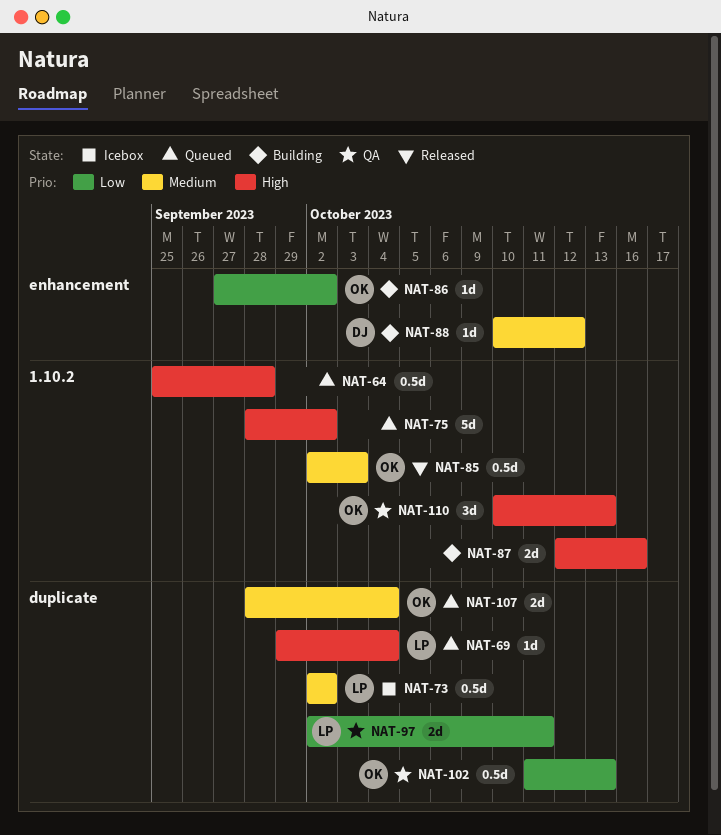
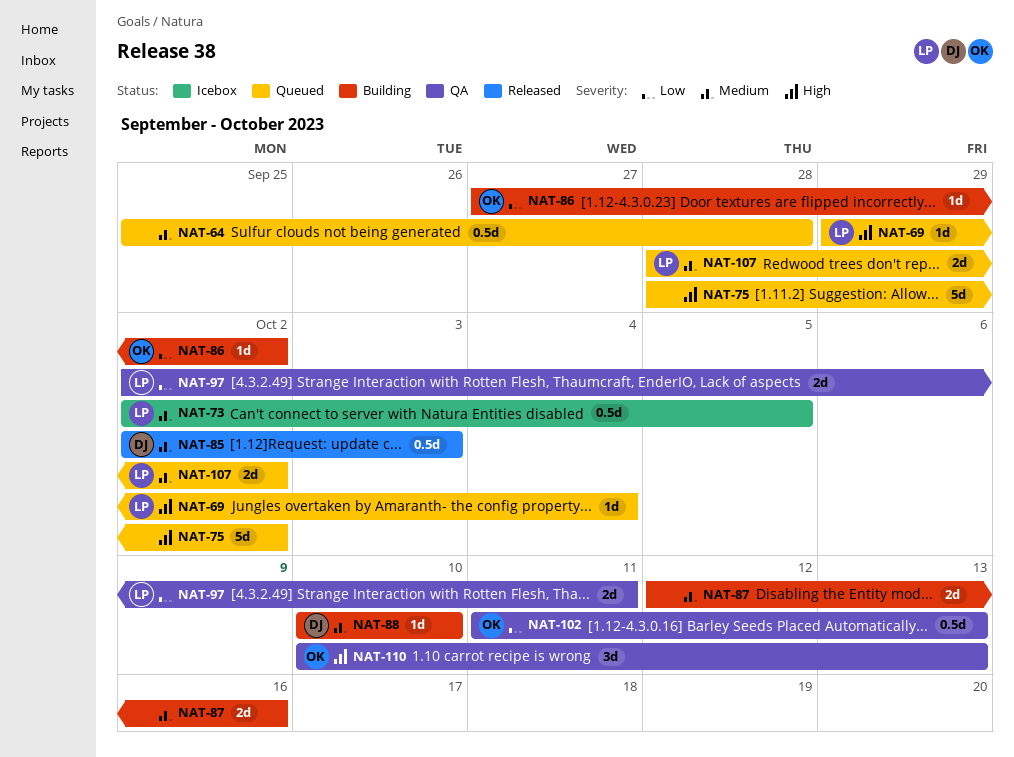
NAT-64, priority: High -> Medium
NAT-73, due: Oct 2 -> Oct 5
NAT-85, owner: OK -> DJ
NAT-87, priority: High -> Medium
NAT-88, due: Oct 12 -> Oct 10
NAT-107, owner: OK -> LP
NAT-107, due: Oct 4 -> Oct 2

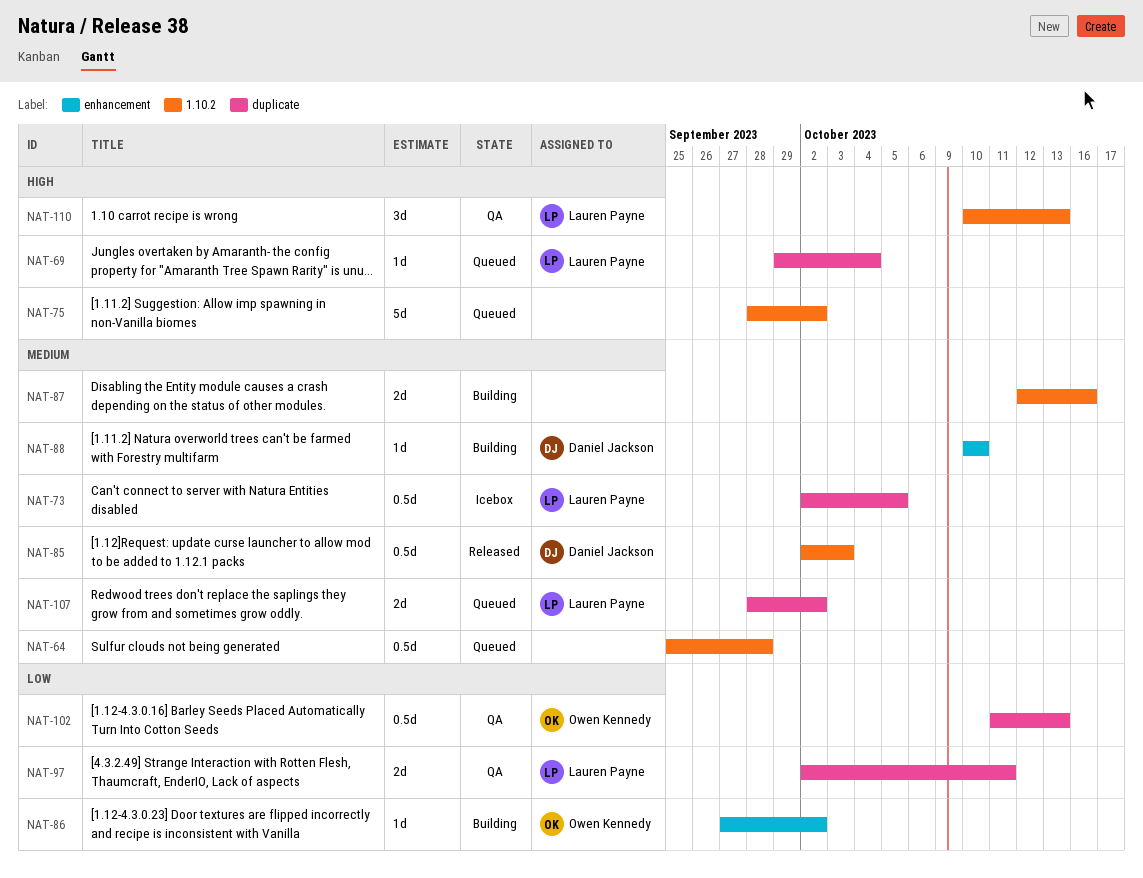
NAT-110, owner: Owen Kennedy -> Lauren Payne

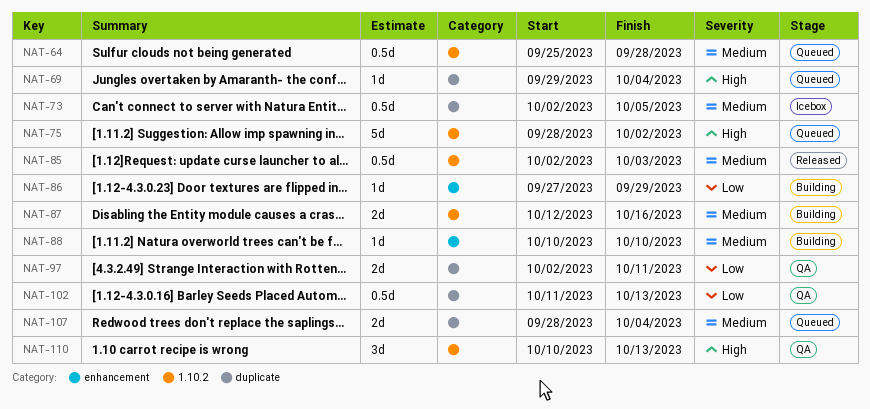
NAT-86, due: Oct 2 -> Sep 29
NAT-107, due: Oct 2 -> Oct 4

